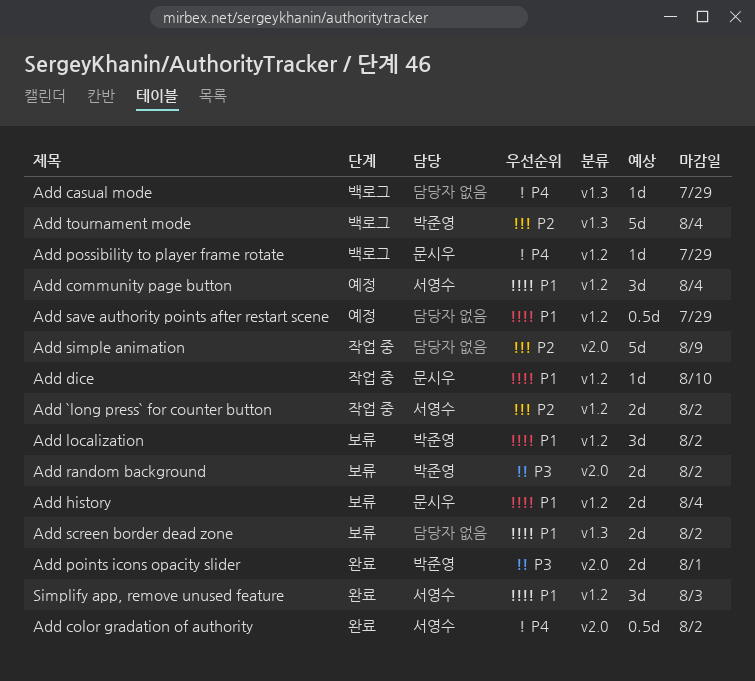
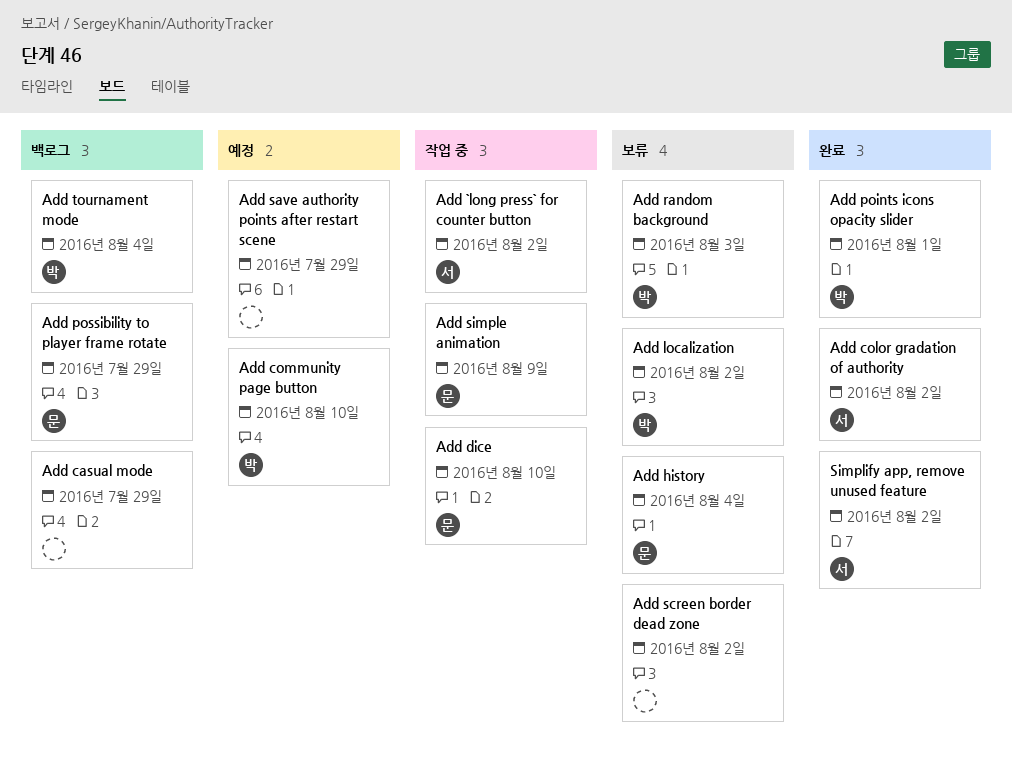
Add community page button, owner: 서영수 -> 박준영
Add community page button, due: Aug 4 -> Aug 10
Add random background, due: Aug 2 -> Aug 3
Add simple animation, owner: none -> 문시우
Simplify app, remove unused feature, due: Aug 3 -> Aug 2

